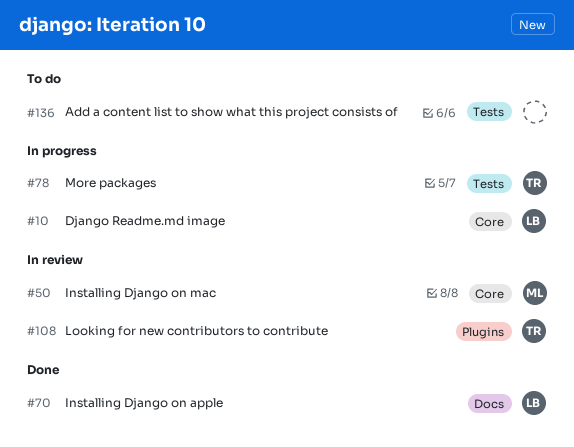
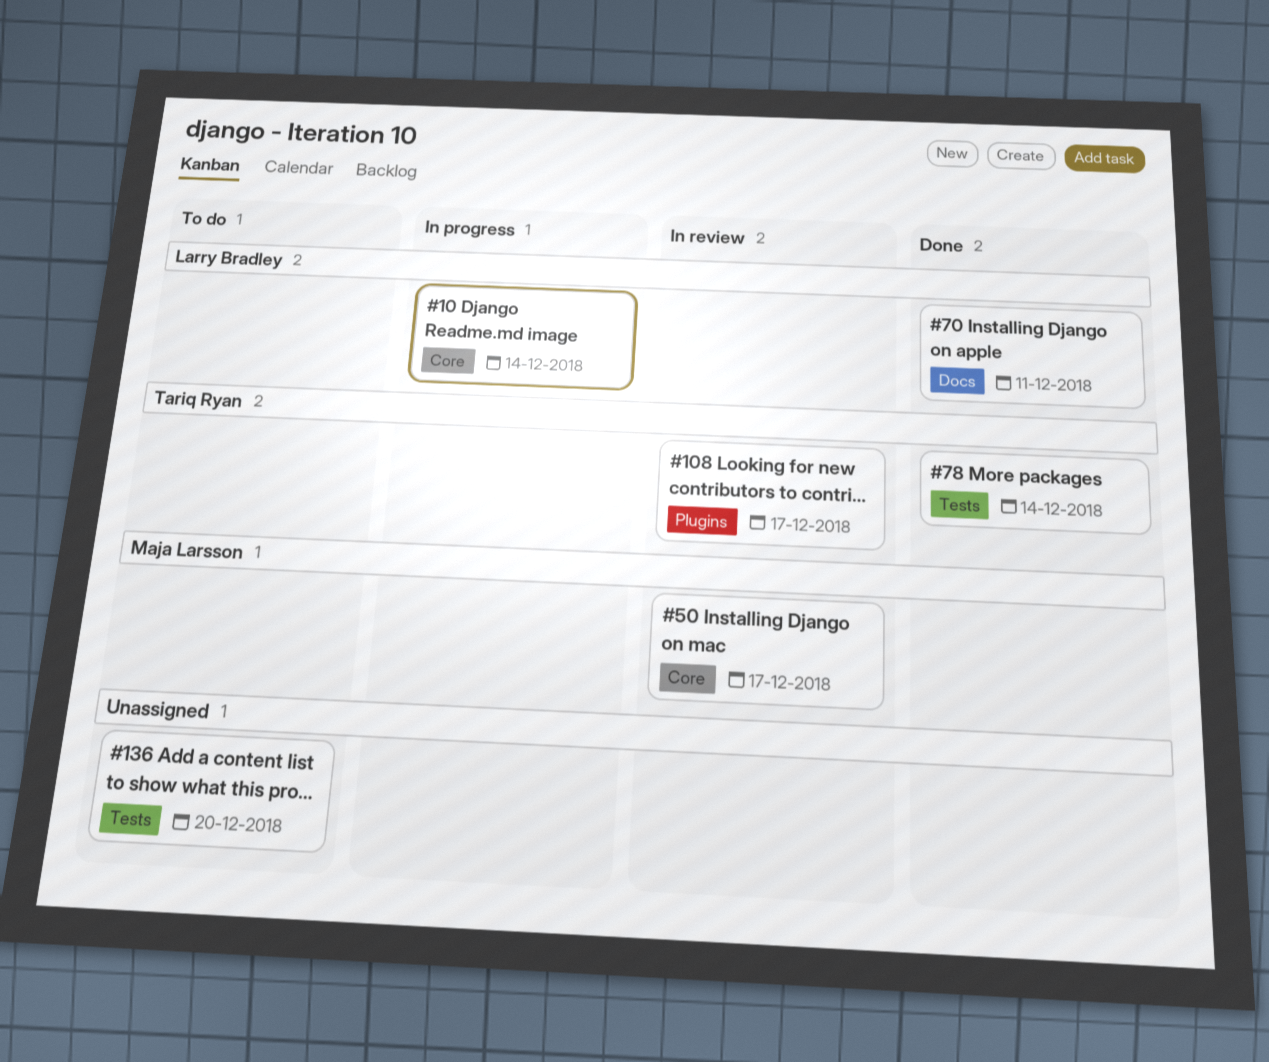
#78, status: In progress -> Done

